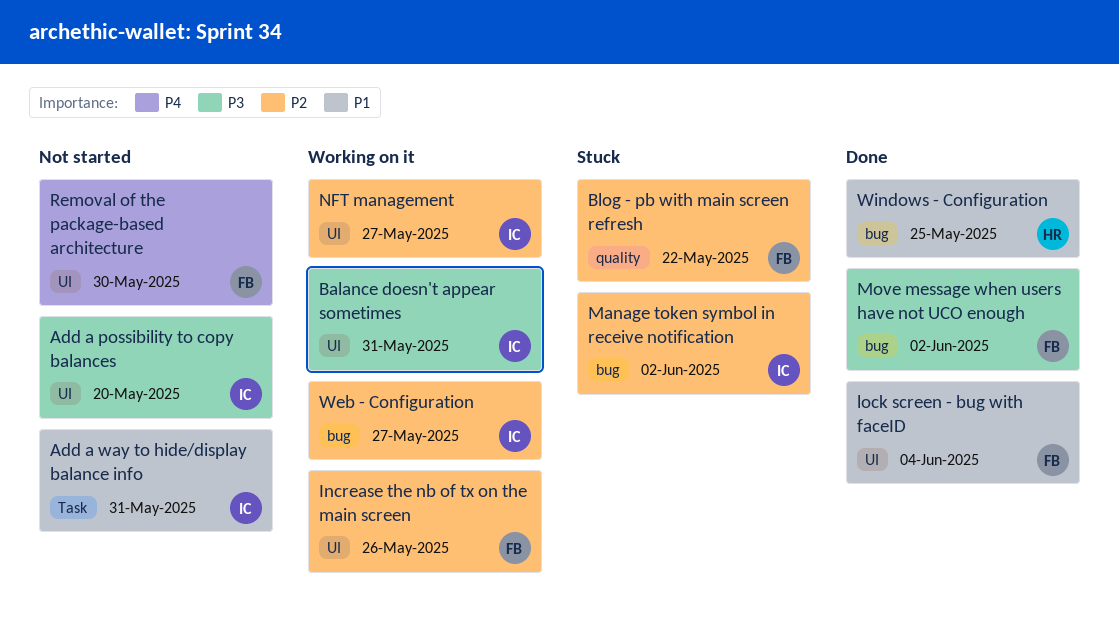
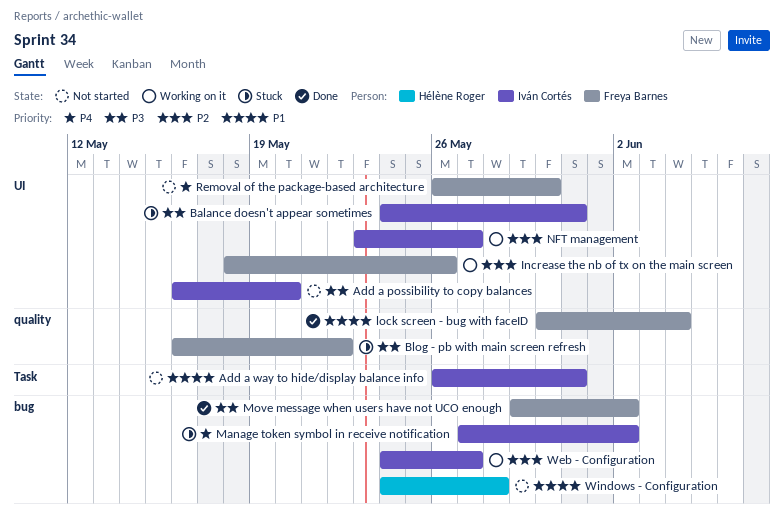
Balance doesn't appear sometimes, status: Working on it -> Stuck
Blog - pb with main screen refresh, priority: P2 -> P3
lock screen - bug with faceID, label: UI -> quality
Manage token symbol in receive notification, priority: P2 -> P4
Windows - Configuration, status: Done -> Not started
Windows - Configuration, due: May 25 -> May 28

